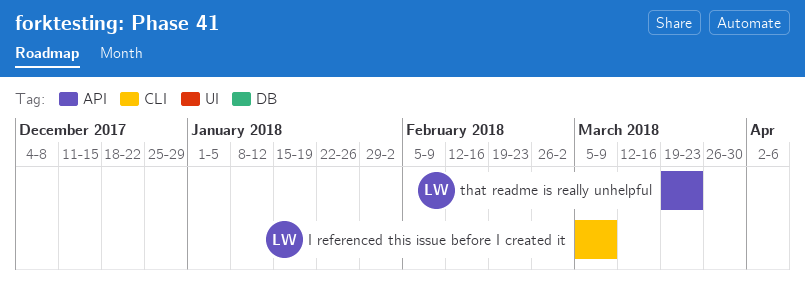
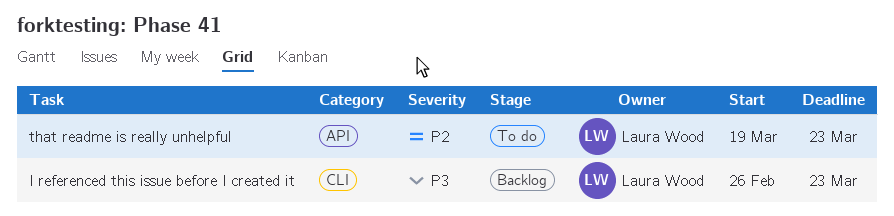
I referenced this issue before I created it, start: Mar 5 -> Feb 26
I referenced this issue before I created it, due: Mar 9 -> Mar 23

